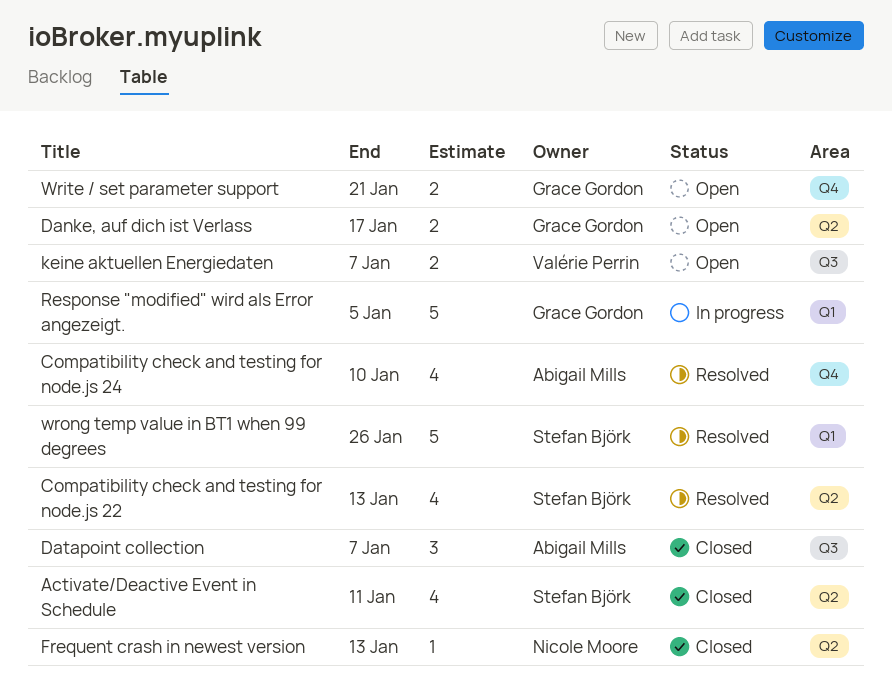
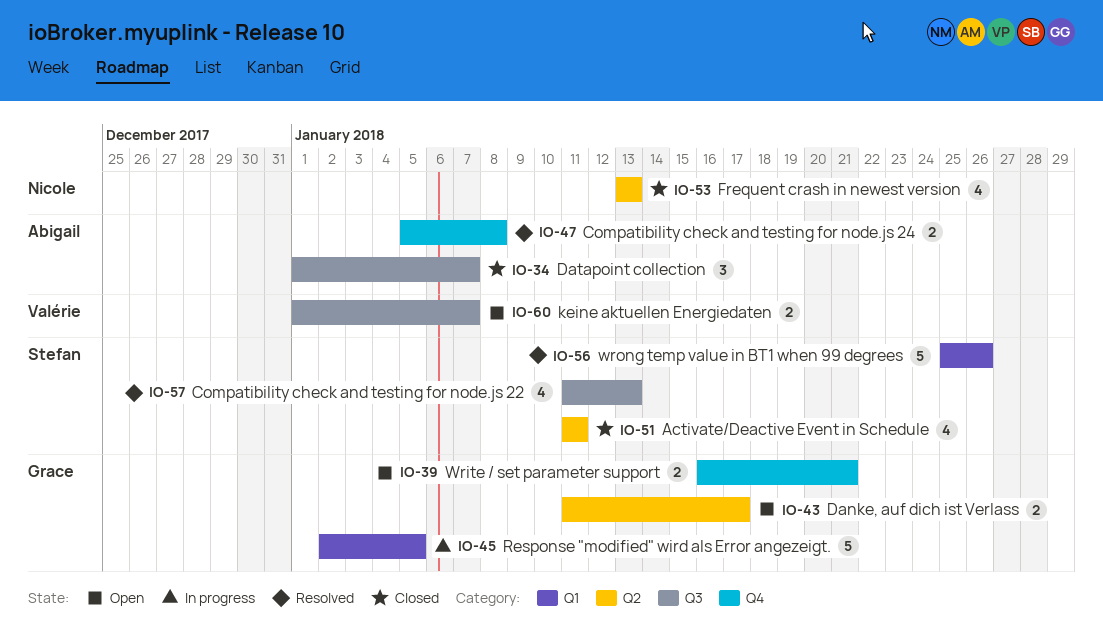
Compatibility check and testing for node.js 22, label: Q2 -> Q3
Compatibility check and testing for node.js 24, estimate: 4 -> 2
Compatibility check and testing for node.js 24, due: Jan 10 -> Jan 8
Frequent crash in newest version, estimate: 1 -> 4

